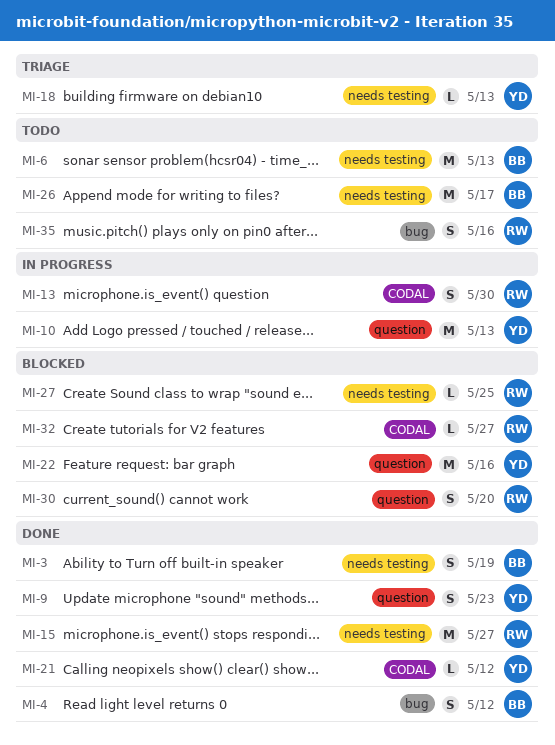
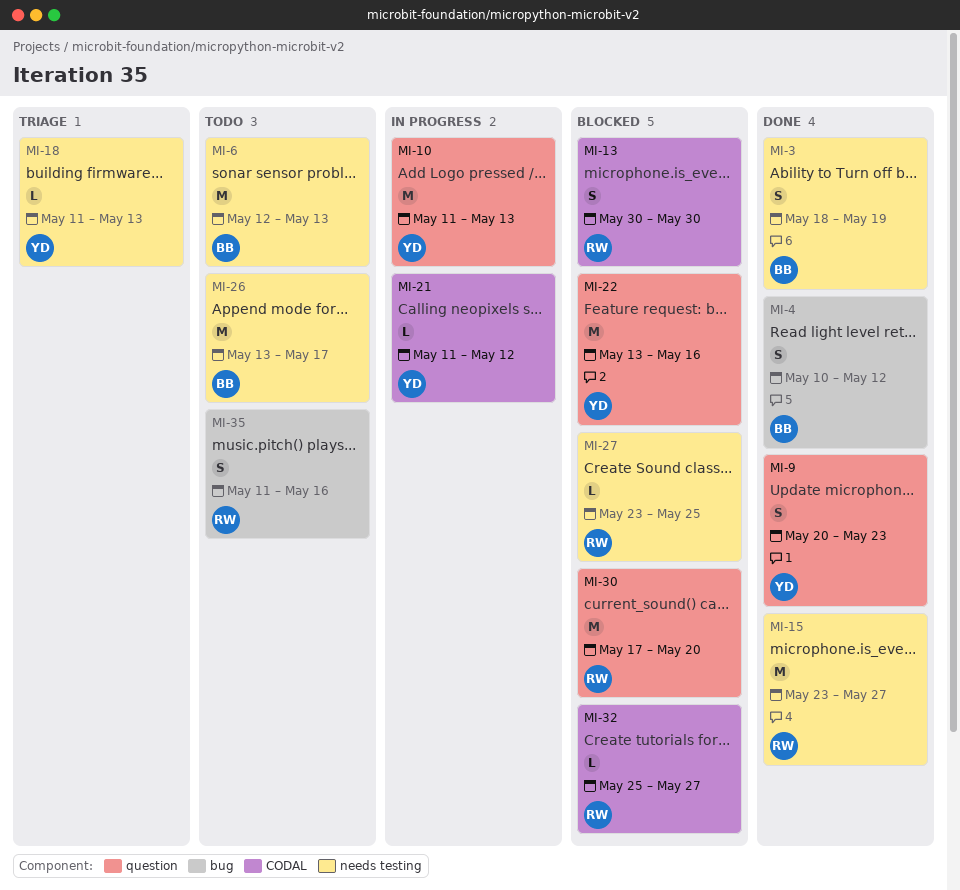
MI-13, status: In progress -> Blocked
MI-21, status: Done -> In progress
MI-30, estimate: S -> M

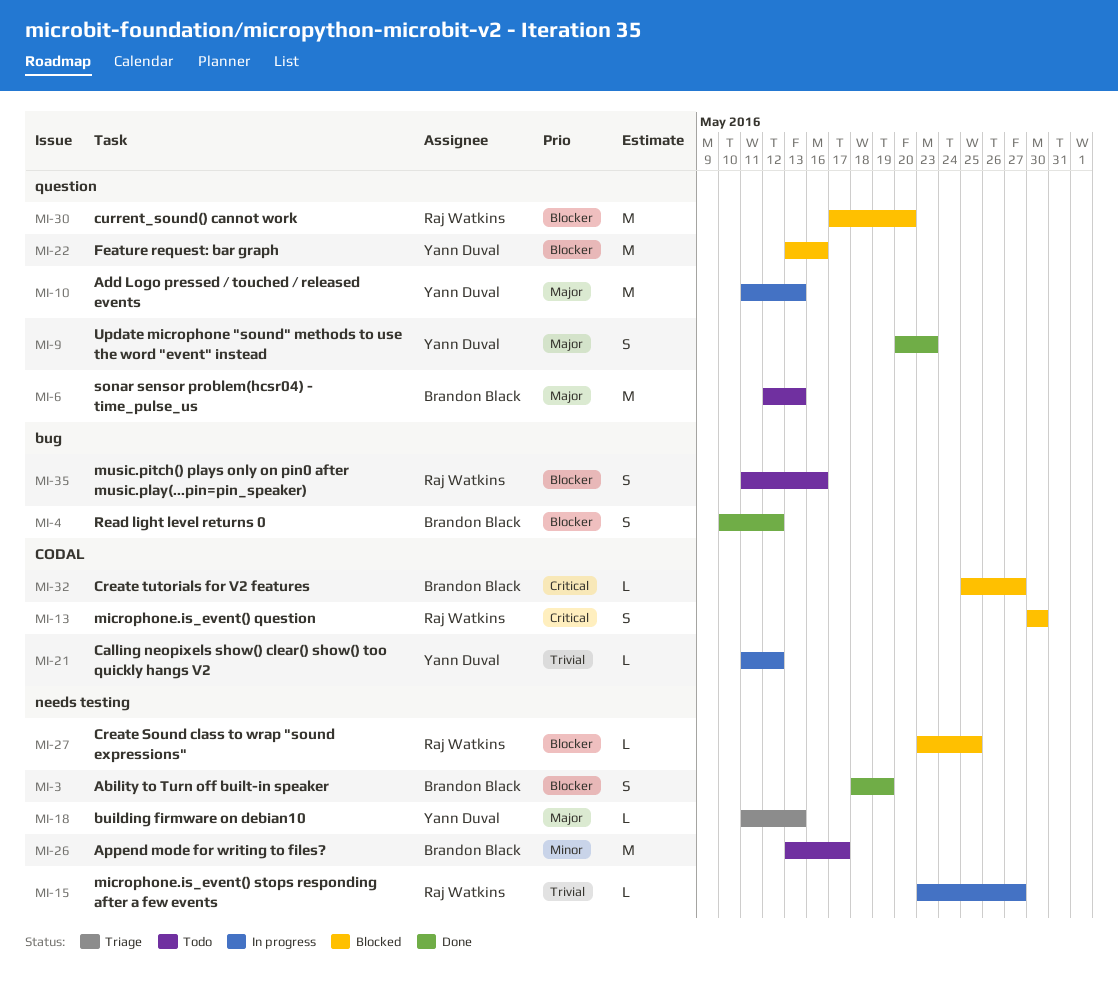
MI-6, label: needs testing -> question
MI-15, status: Done -> In progress
MI-15, estimate: M -> L
MI-32, owner: Raj Watkins -> Brandon Black

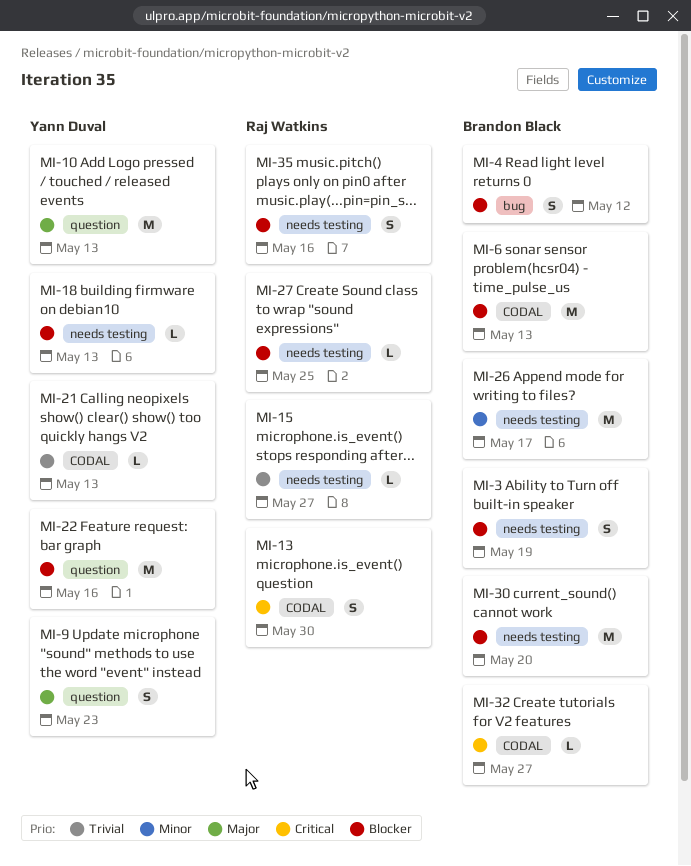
MI-6, priority: Major -> Blocker
MI-6, label: question -> CODAL
MI-18, priority: Major -> Blocker
MI-21, due: May 12 -> May 13
MI-30, owner: Raj Watkins -> Brandon Black
MI-30, label: question -> needs testing
MI-35, label: bug -> needs testing

